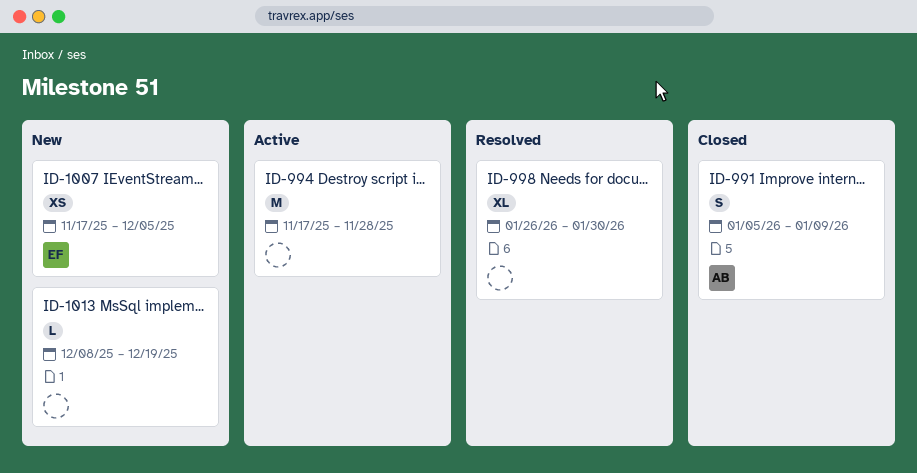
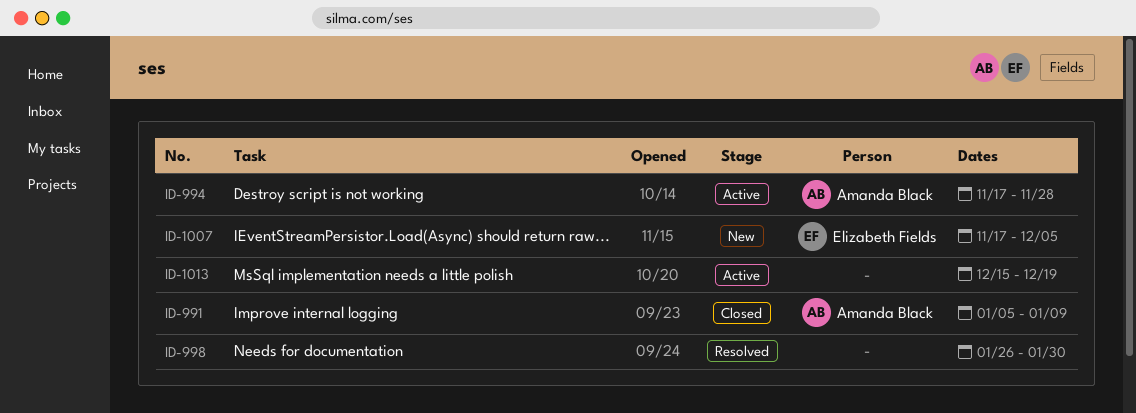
ID-994, owner: none -> Amanda Black
ID-1013, status: New -> Active
ID-1013, start: Dec 8 -> Dec 15

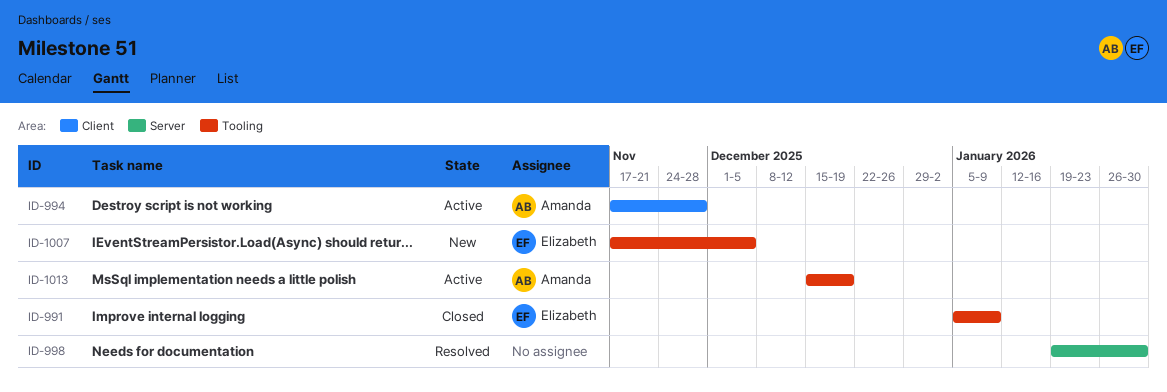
ID-991, owner: Amanda Black -> Elizabeth Fields
ID-998, start: Jan 26 -> Jan 19
ID-1013, owner: none -> Amanda Black

